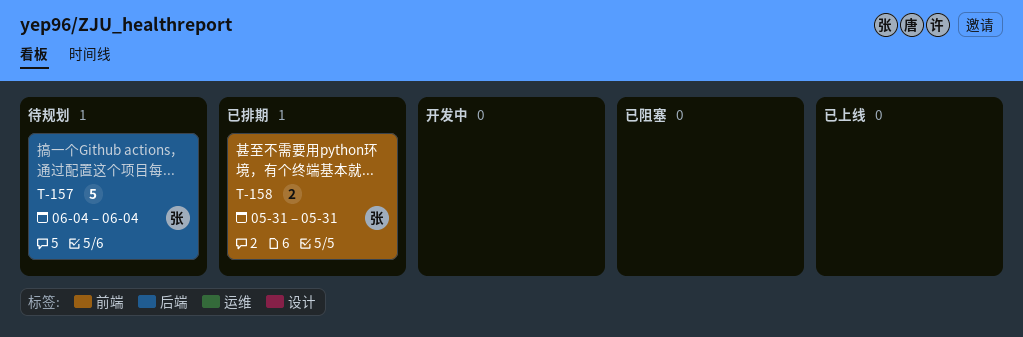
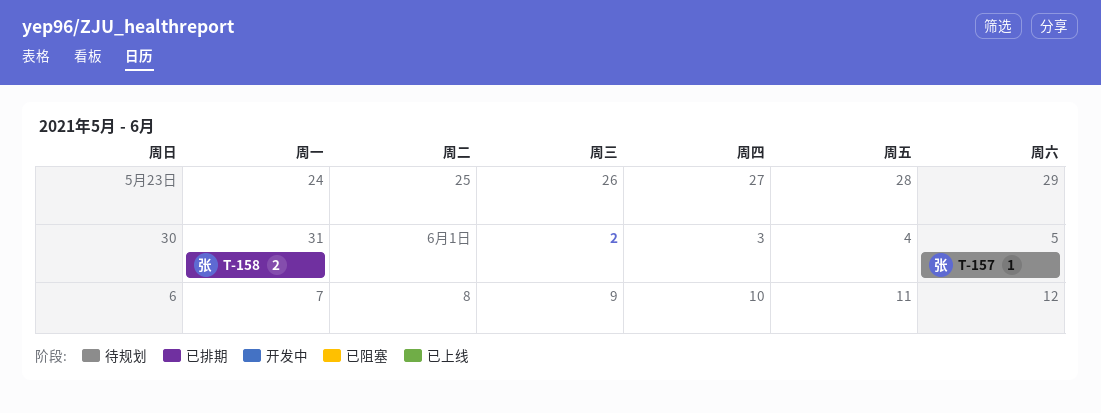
T-157, estimate: 5 -> 1
T-157, start: Jun 4 -> Jun 5
T-157, due: Jun 4 -> Jun 5

